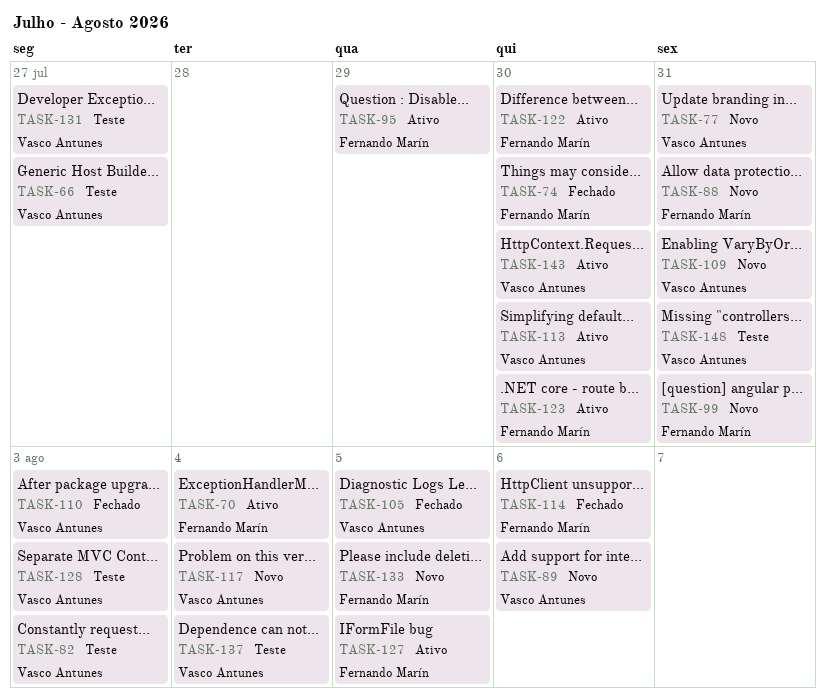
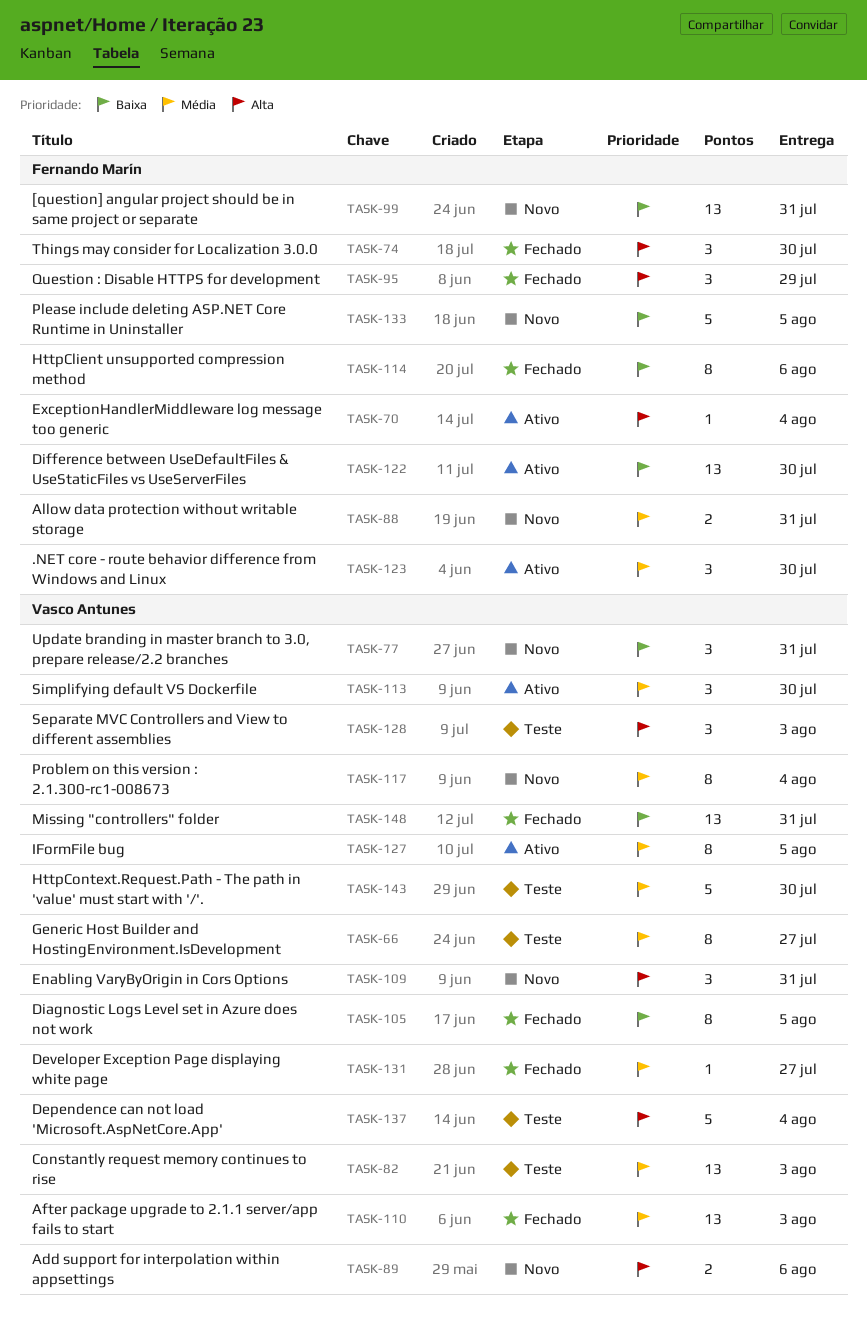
TASK-95, status: Ativo -> Fechado
TASK-127, owner: Fernando Marín -> Vasco Antunes
TASK-131, status: Teste -> Fechado
TASK-143, status: Ativo -> Teste
TASK-148, status: Teste -> Fechado

